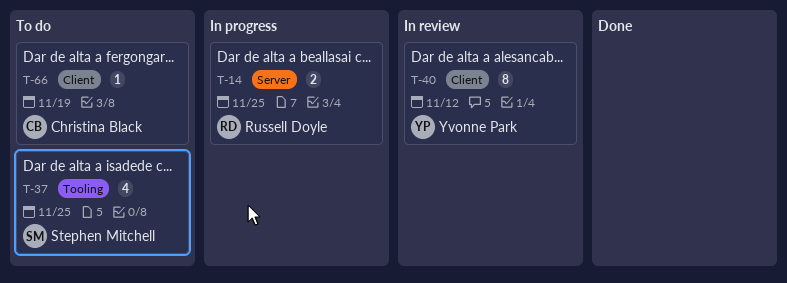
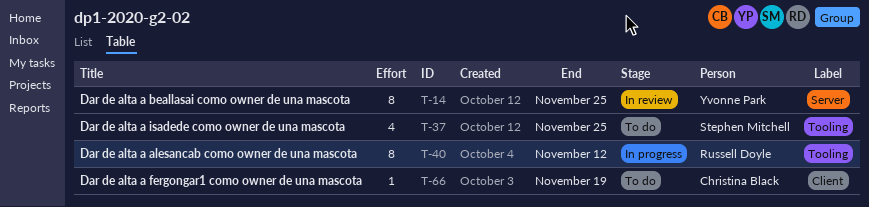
T-14, status: In progress -> In review
T-14, owner: Russell Doyle -> Yvonne Park
T-14, estimate: 2 -> 8
T-40, status: In review -> In progress
T-40, owner: Yvonne Park -> Russell Doyle
T-40, label: Client -> Tooling

